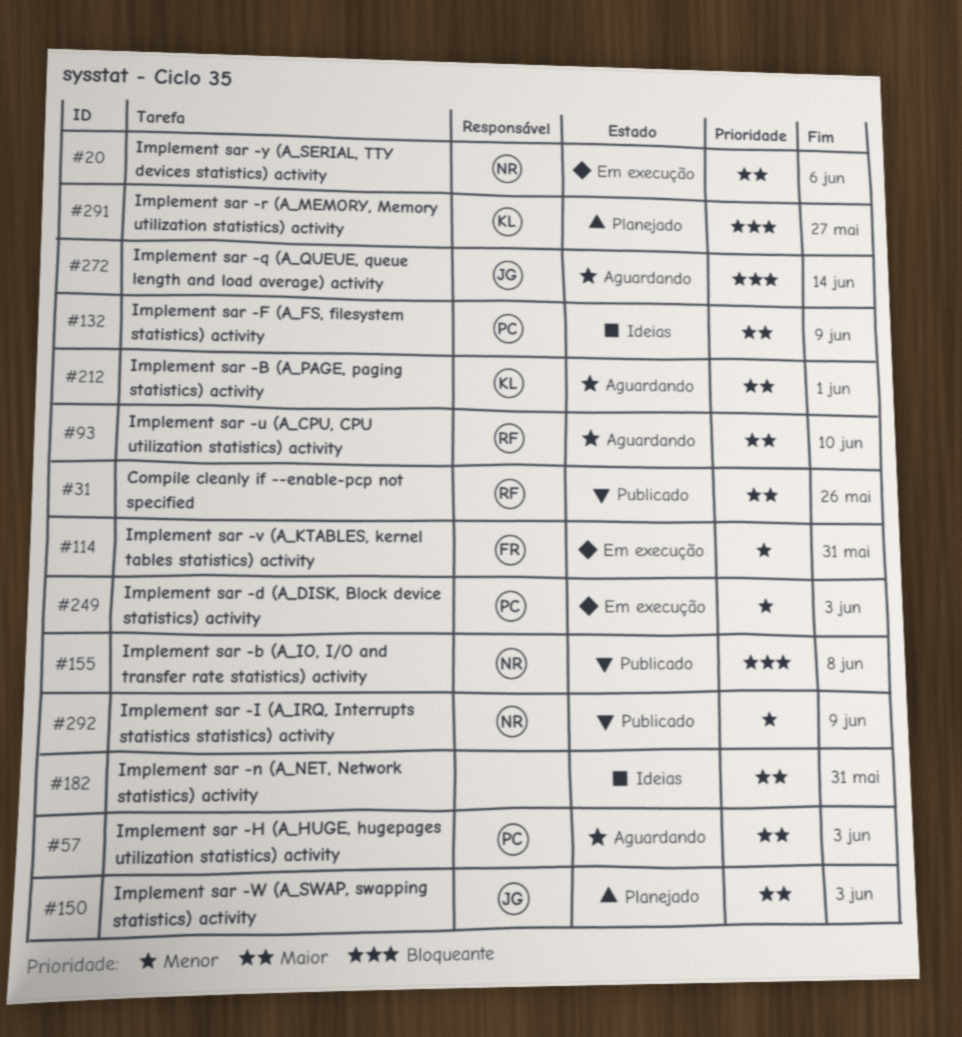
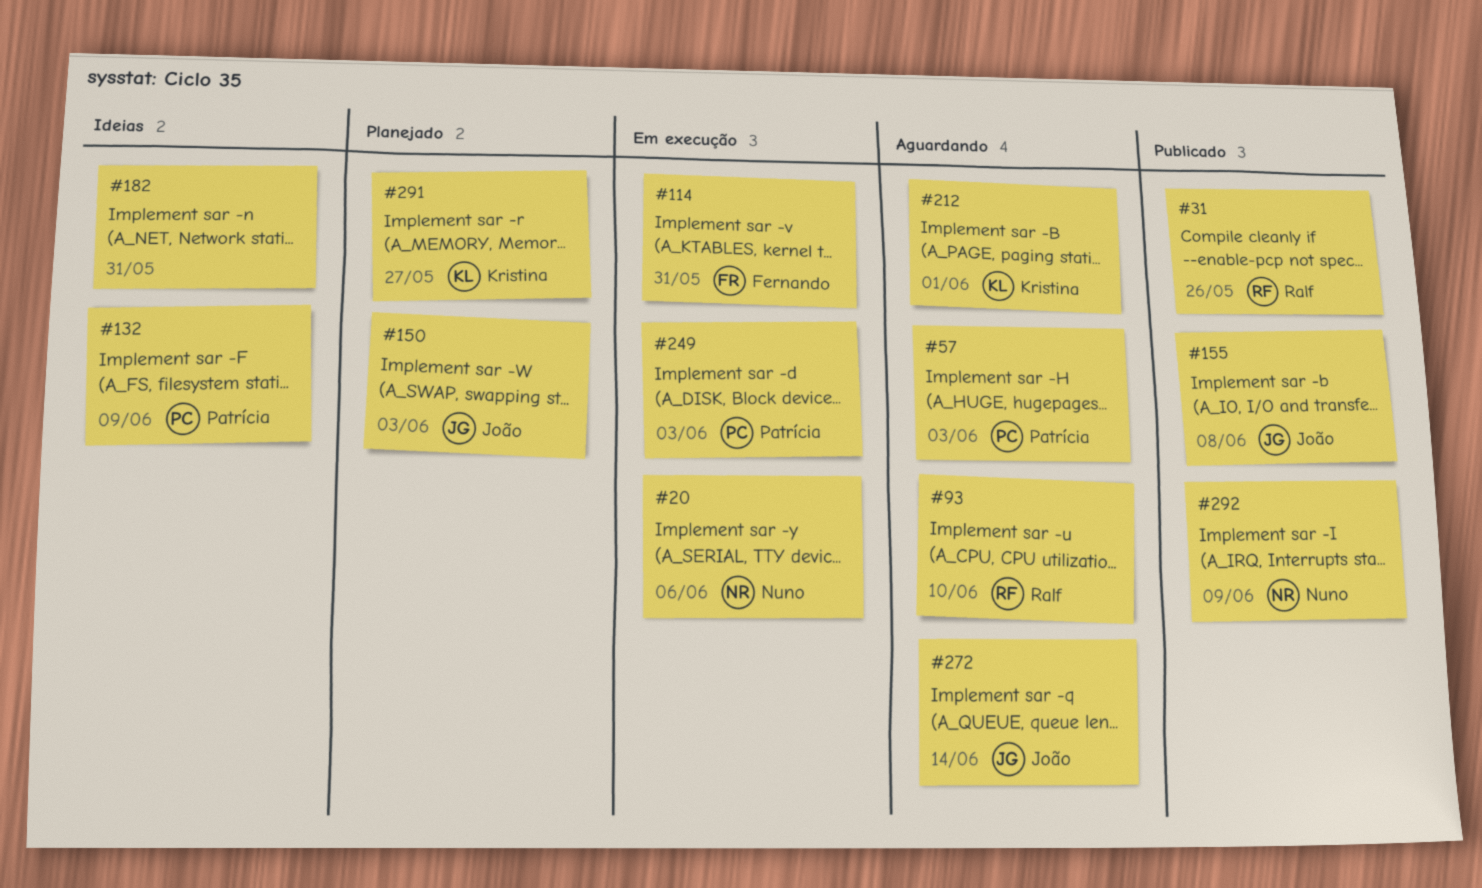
#155, owner: Nuno -> João

